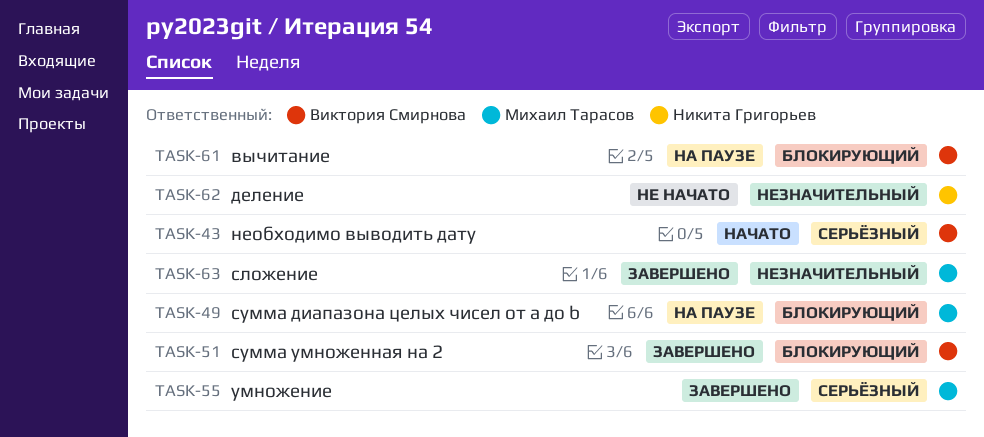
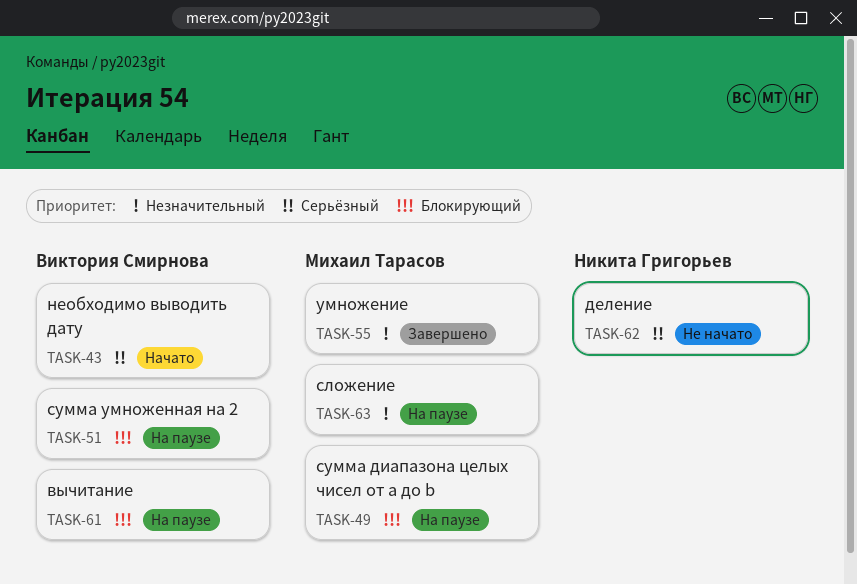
TASK-51, status: Завершено -> На паузе
TASK-55, priority: Серьёзный -> Незначительный
TASK-62, priority: Незначительный -> Серьёзный
TASK-63, status: Завершено -> На паузе

